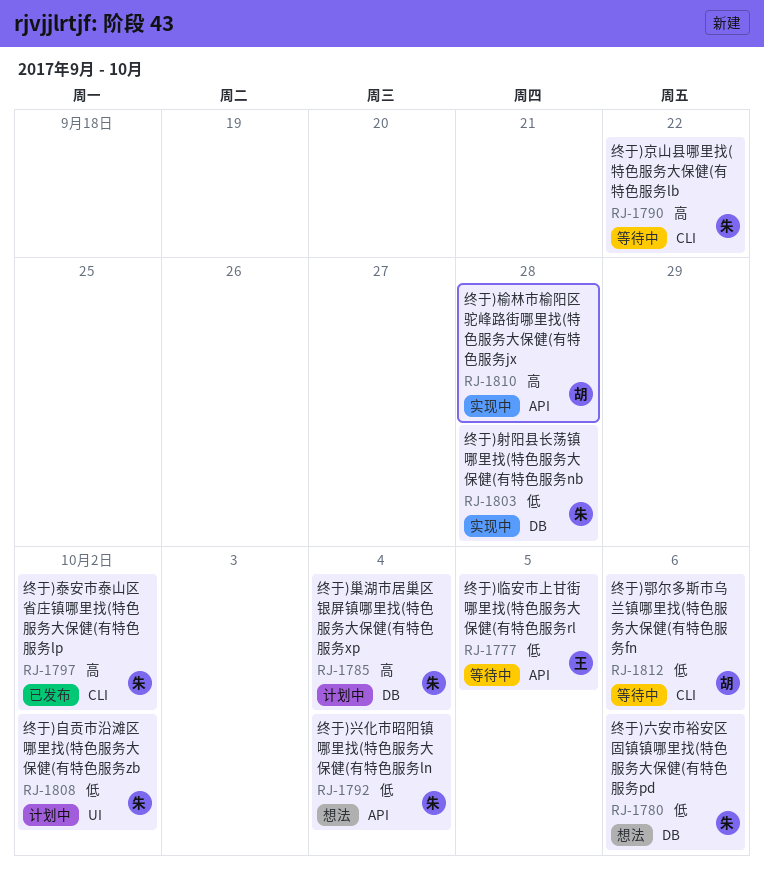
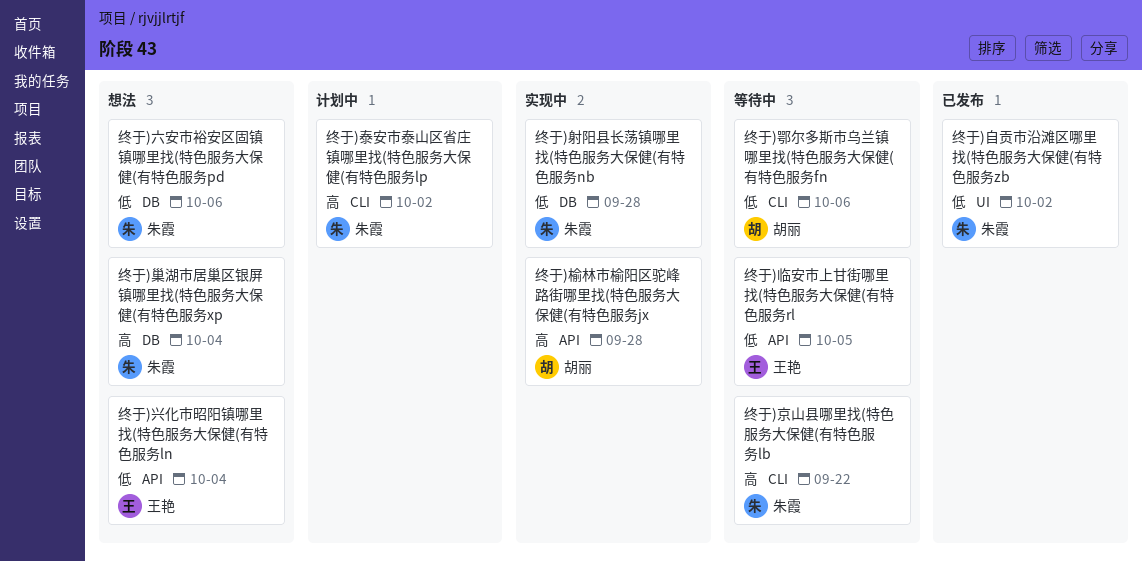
终于)兴化市昭阳镇哪里找(特色服务大保健(有特色服务ln, owner: 朱霞 -> 王艳
终于)巢湖市居巢区银屏镇哪里找(特色服务大保健(有特色服务xp, status: 计划中 -> 想法
终于)泰安市泰山区省庄镇哪里找(特色服务大保健(有特色服务lp, status: 已发布 -> 计划中
终于)自贡市沿滩区哪里找(特色服务大保健(有特色服务zb, status: 计划中 -> 已发布

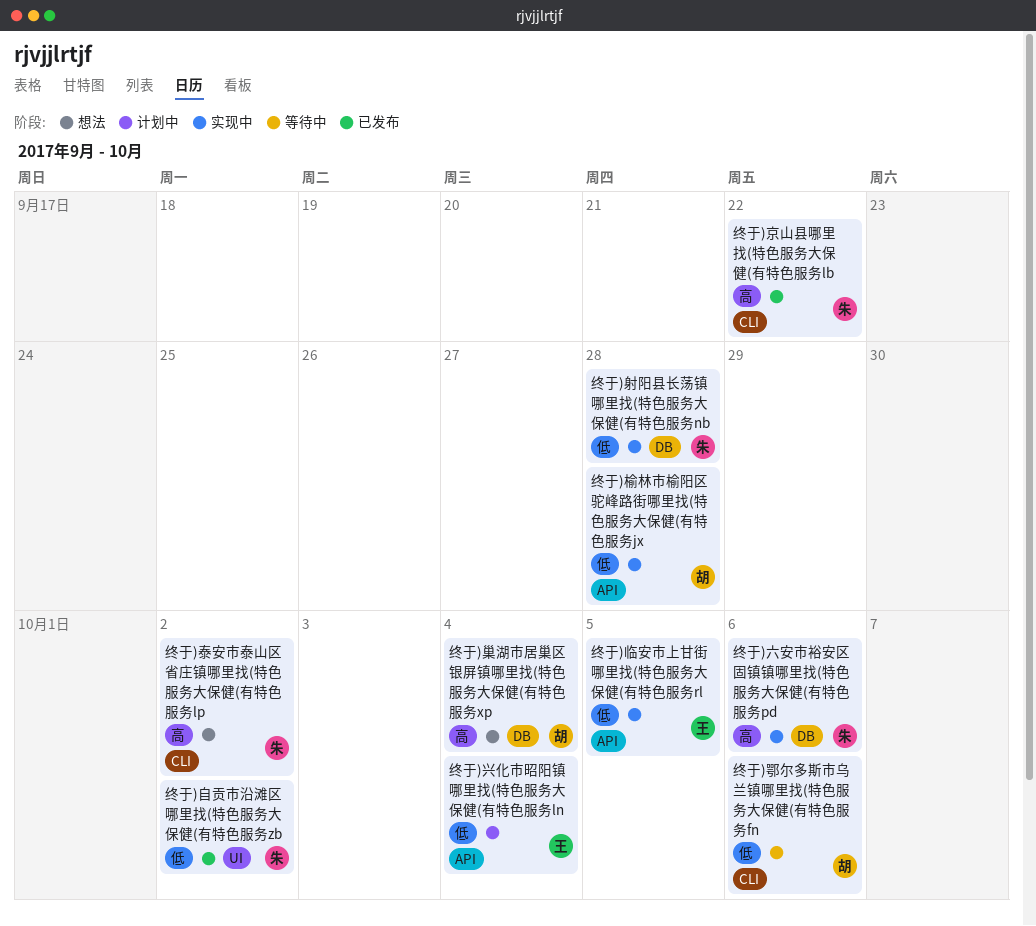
终于)临安市上甘街哪里找(特色服务大保健(有特色服务rl, status: 等待中 -> 实现中
终于)京山县哪里找(特色服务大保健(有特色服务lb, status: 等待中 -> 已发布
终于)六安市裕安区固镇镇哪里找(特色服务大保健(有特色服务pd, status: 想法 -> 实现中
终于)六安市裕安区固镇镇哪里找(特色服务大保健(有特色服务pd, priority: 低 -> 高
终于)兴化市昭阳镇哪里找(特色服务大保健(有特色服务ln, status: 想法 -> 计划中
终于)巢湖市居巢区银屏镇哪里找(特色服务大保健(有特色服务xp, owner: 朱霞 -> 胡丽
终于)榆林市榆阳区驼峰路街哪里找(特色服务大保健(有特色服务jx, priority: 高 -> 低
终于)泰安市泰山区省庄镇哪里找(特色服务大保健(有特色服务lp, status: 计划中 -> 想法

